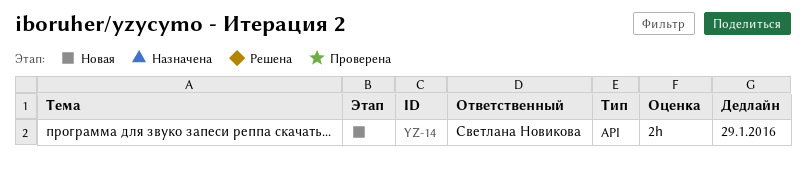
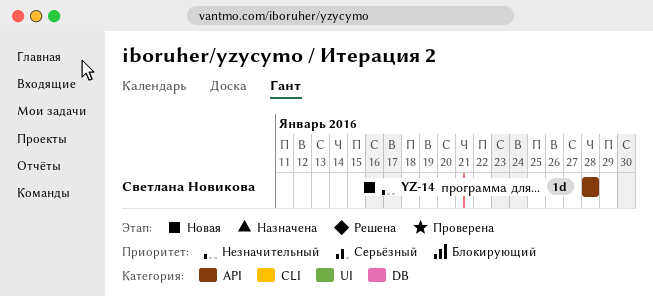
YZ-14, estimate: 2h -> 1d
YZ-14, due: Jan 29 -> Jan 28

